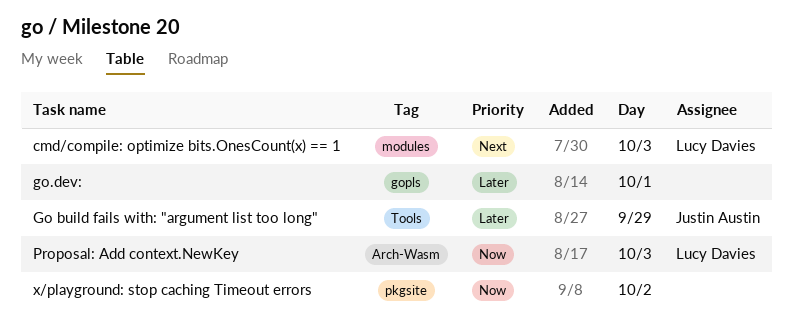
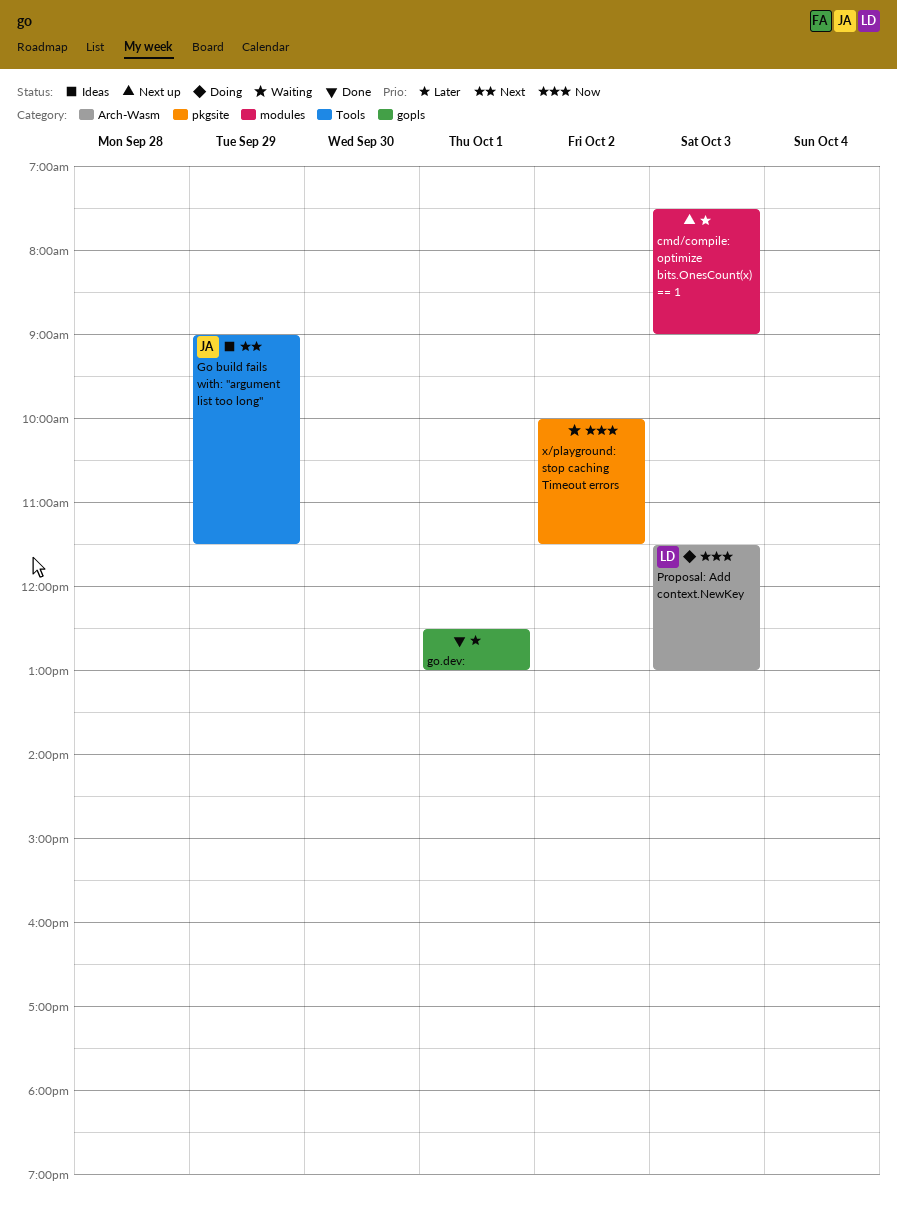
cmd/compile: optimize bits.OnesCount(x) == 1, owner: Lucy Davies -> none
cmd/compile: optimize bits.OnesCount(x) == 1, priority: Next -> Later
Go build fails with: "argument list too long", priority: Later -> Next

